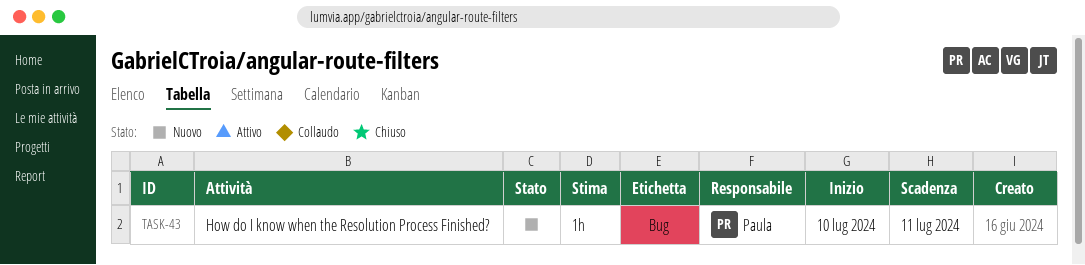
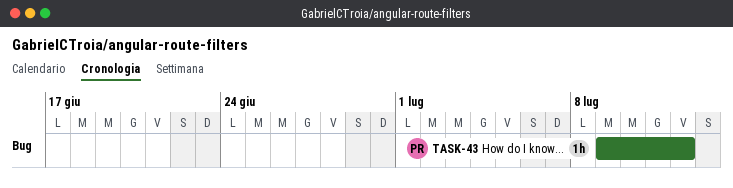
TASK-43, start: Jul 10 -> Jul 9
TASK-43, due: Jul 11 -> Jul 12

